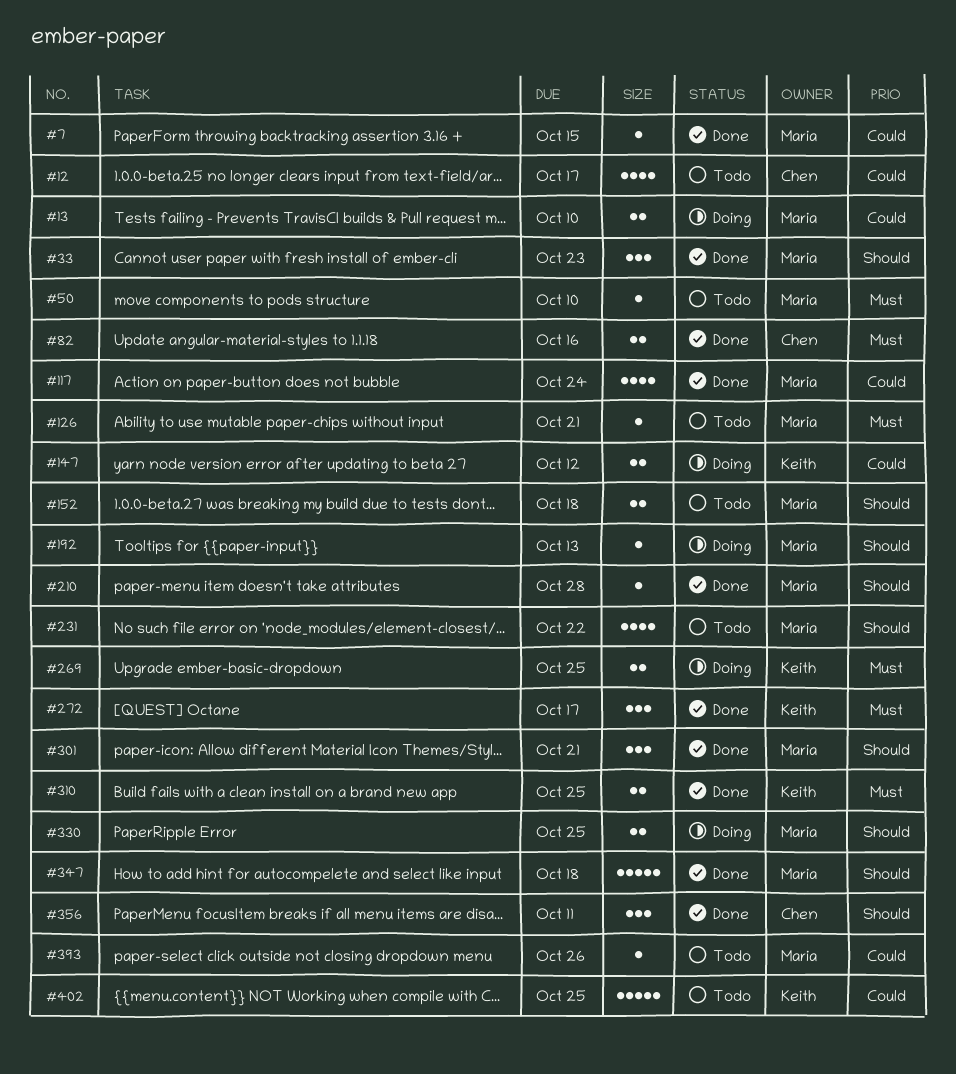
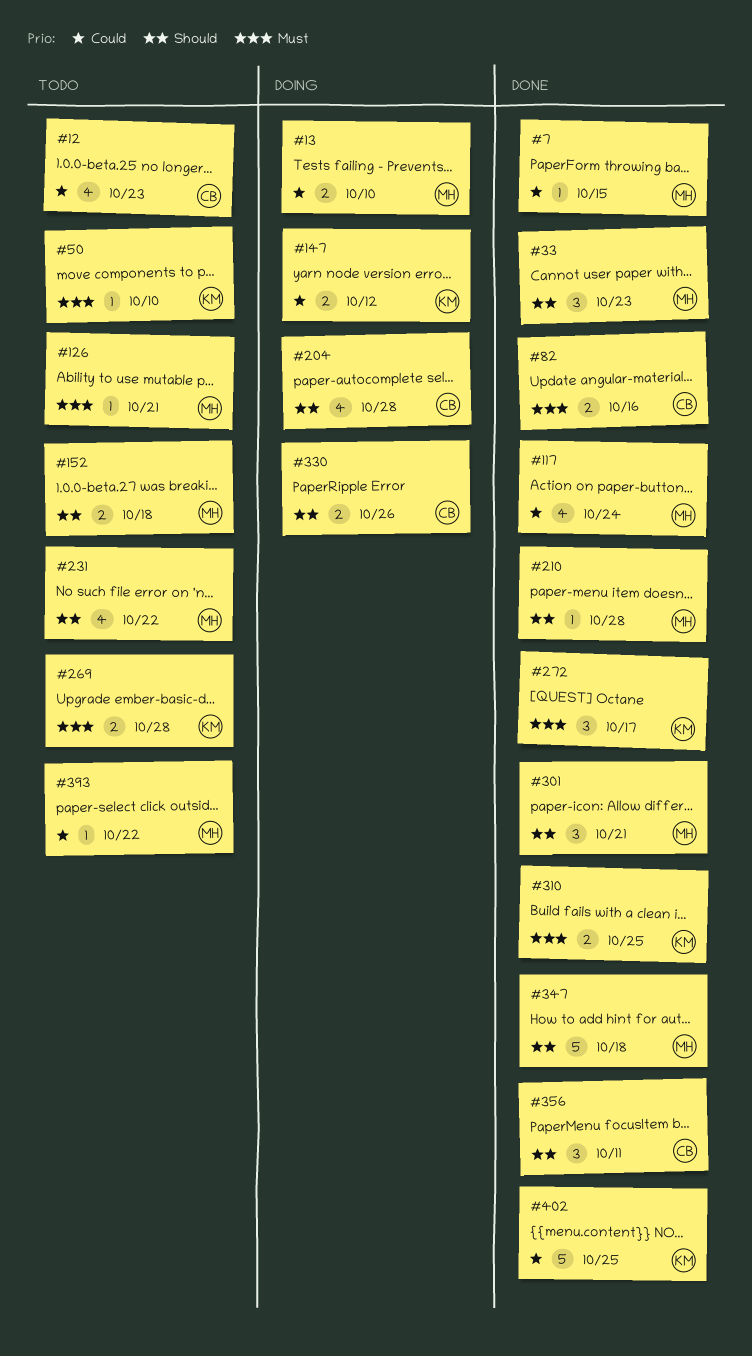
#12, due: Oct 17 -> Oct 23
#50, owner: Maria -> Keith
#192: present -> none
#204: none -> present
#269, status: Doing -> Todo
#269, due: Oct 25 -> Oct 28
#330, owner: Maria -> Chen
#330, due: Oct 25 -> Oct 26
#393, due: Oct 26 -> Oct 22
#402, status: Todo -> Done

